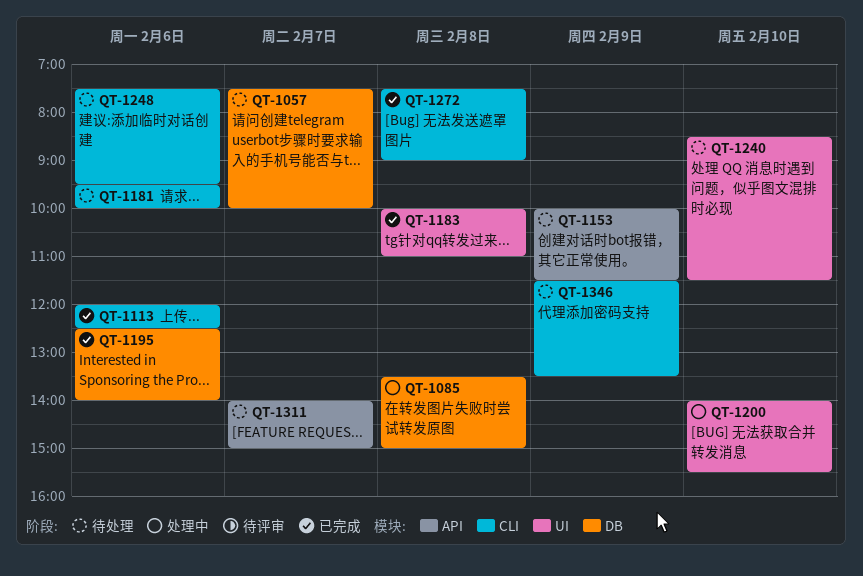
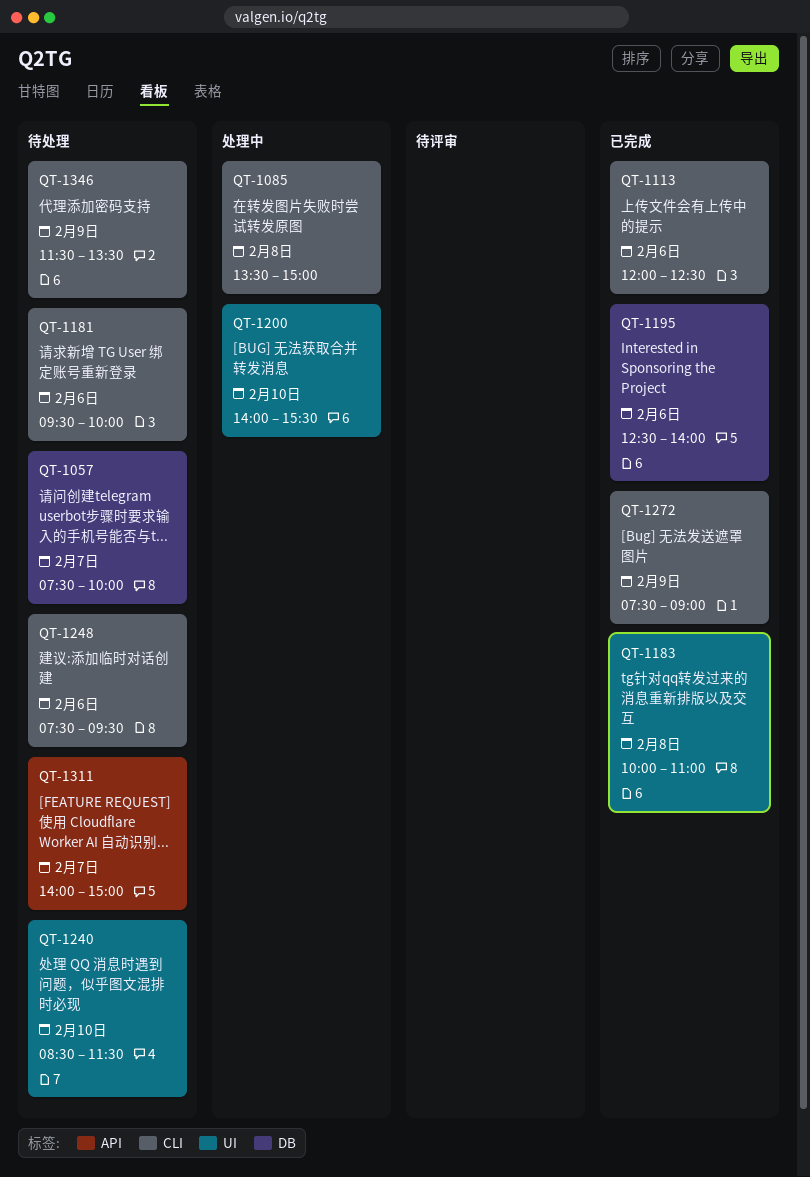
QT-1085, label: DB -> CLI
QT-1153: present -> none
QT-1272, day: Feb 8 -> Feb 9

